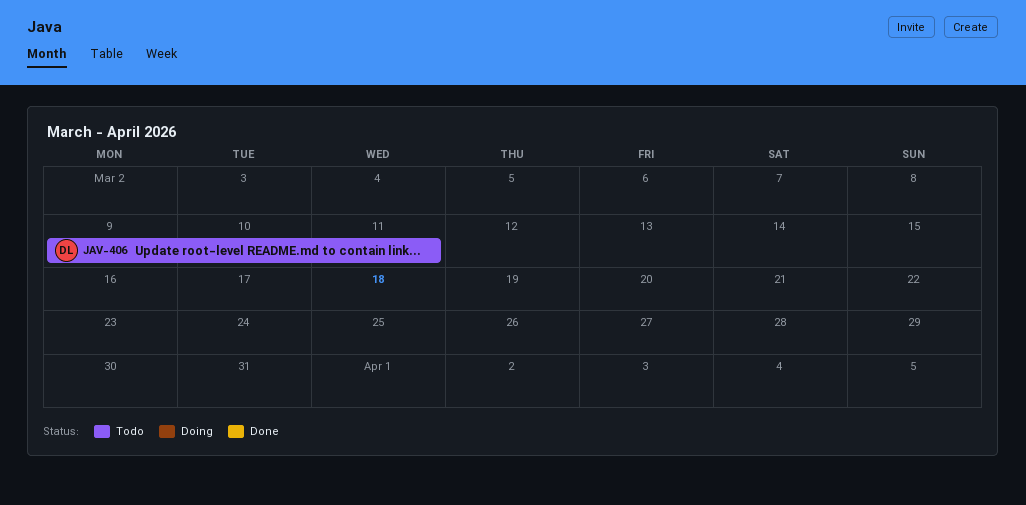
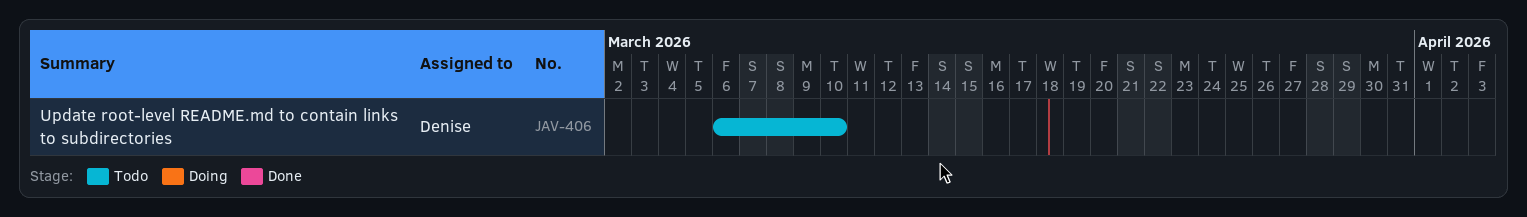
JAV-406, start: Mar 9 -> Mar 6
JAV-406, due: Mar 11 -> Mar 10

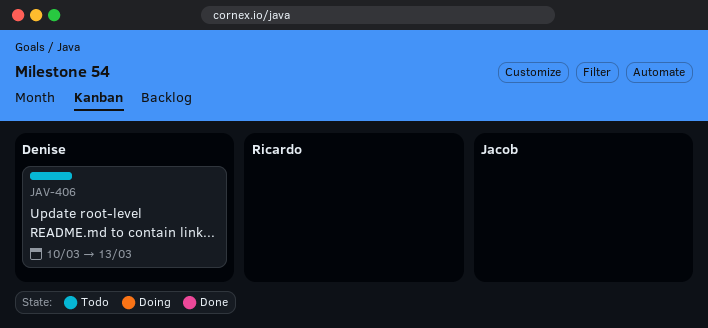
JAV-406, start: Mar 6 -> Mar 10
JAV-406, due: Mar 10 -> Mar 13

